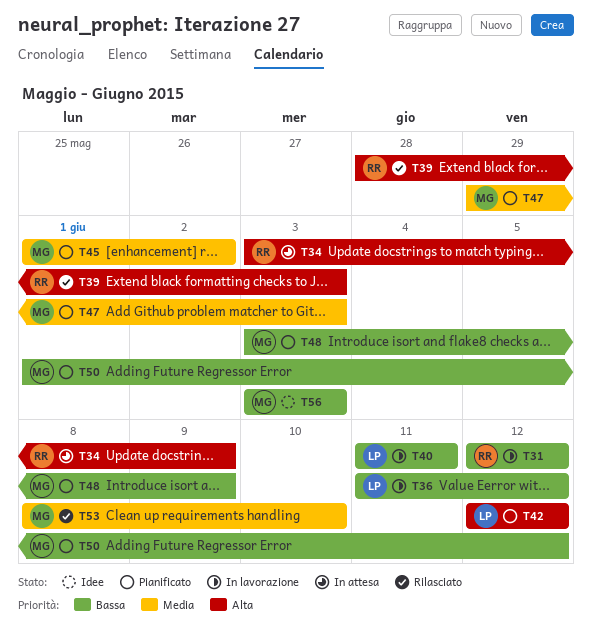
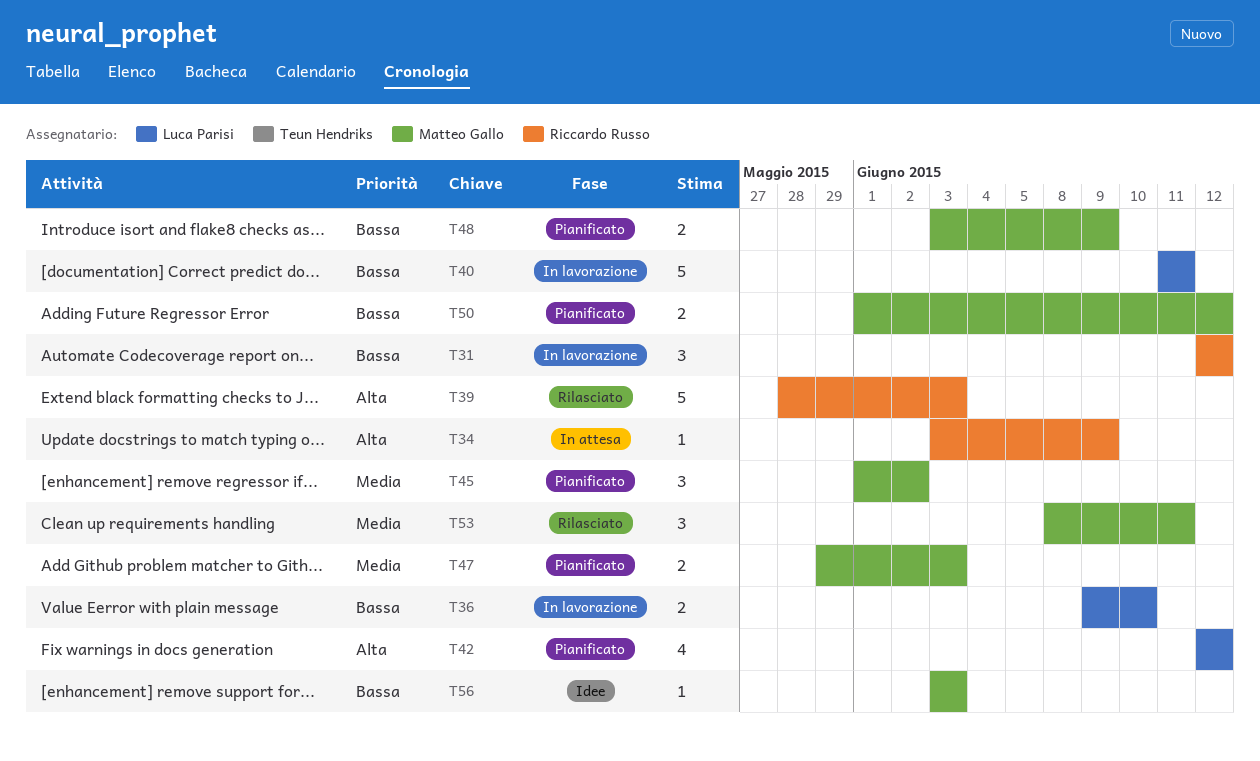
T36, start: Jun 11 -> Jun 9
T36, due: Jun 12 -> Jun 10
T53, due: Jun 10 -> Jun 11

